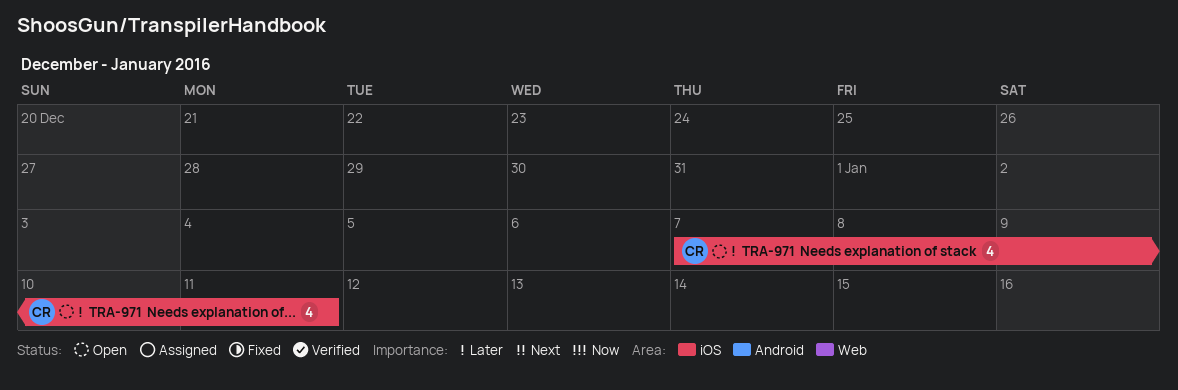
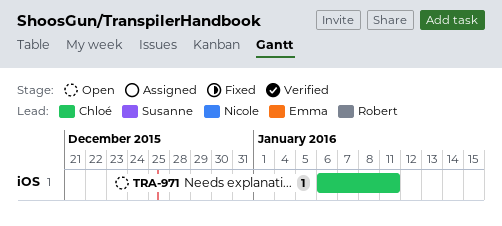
TRA-971, estimate: 4 -> 1
TRA-971, start: Jan 7 -> Jan 6

